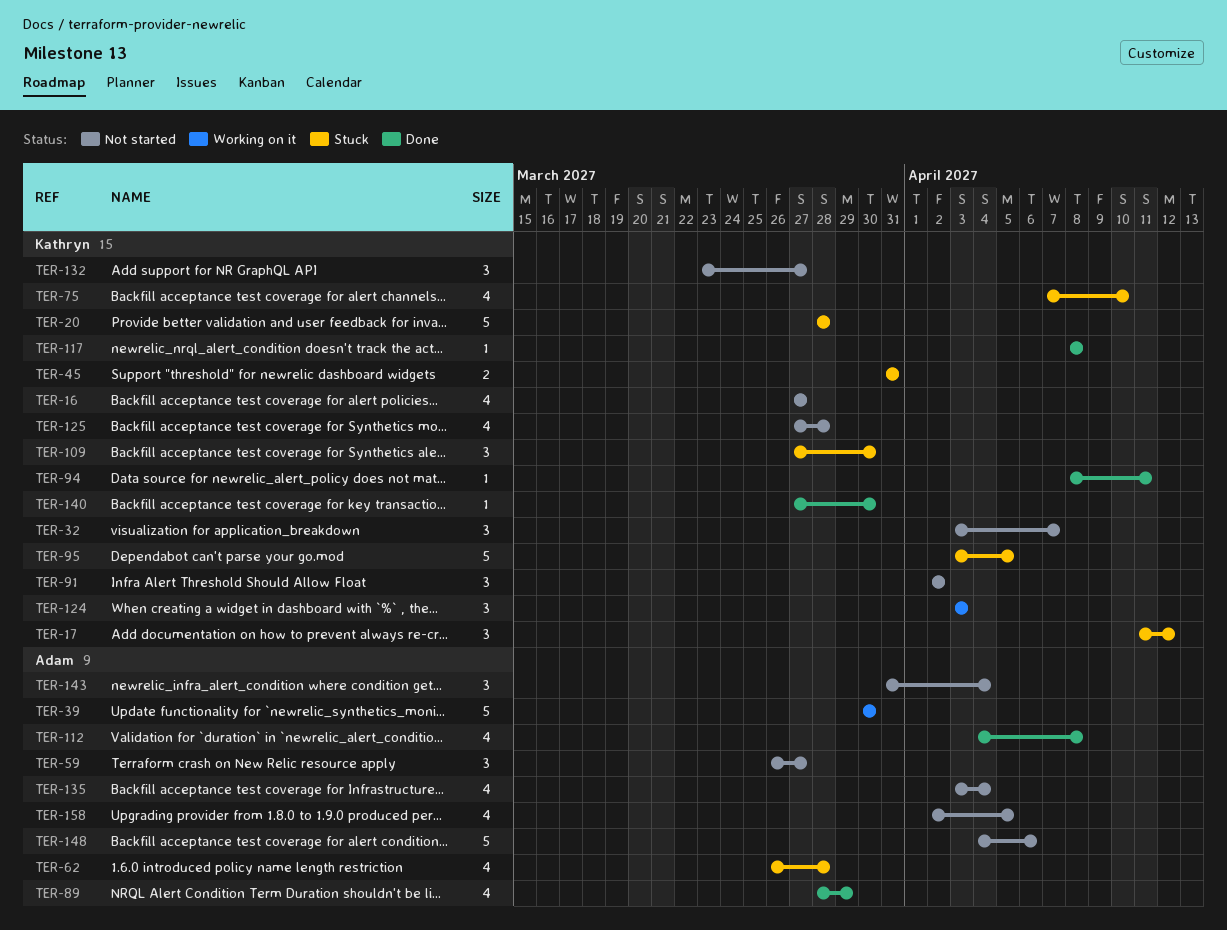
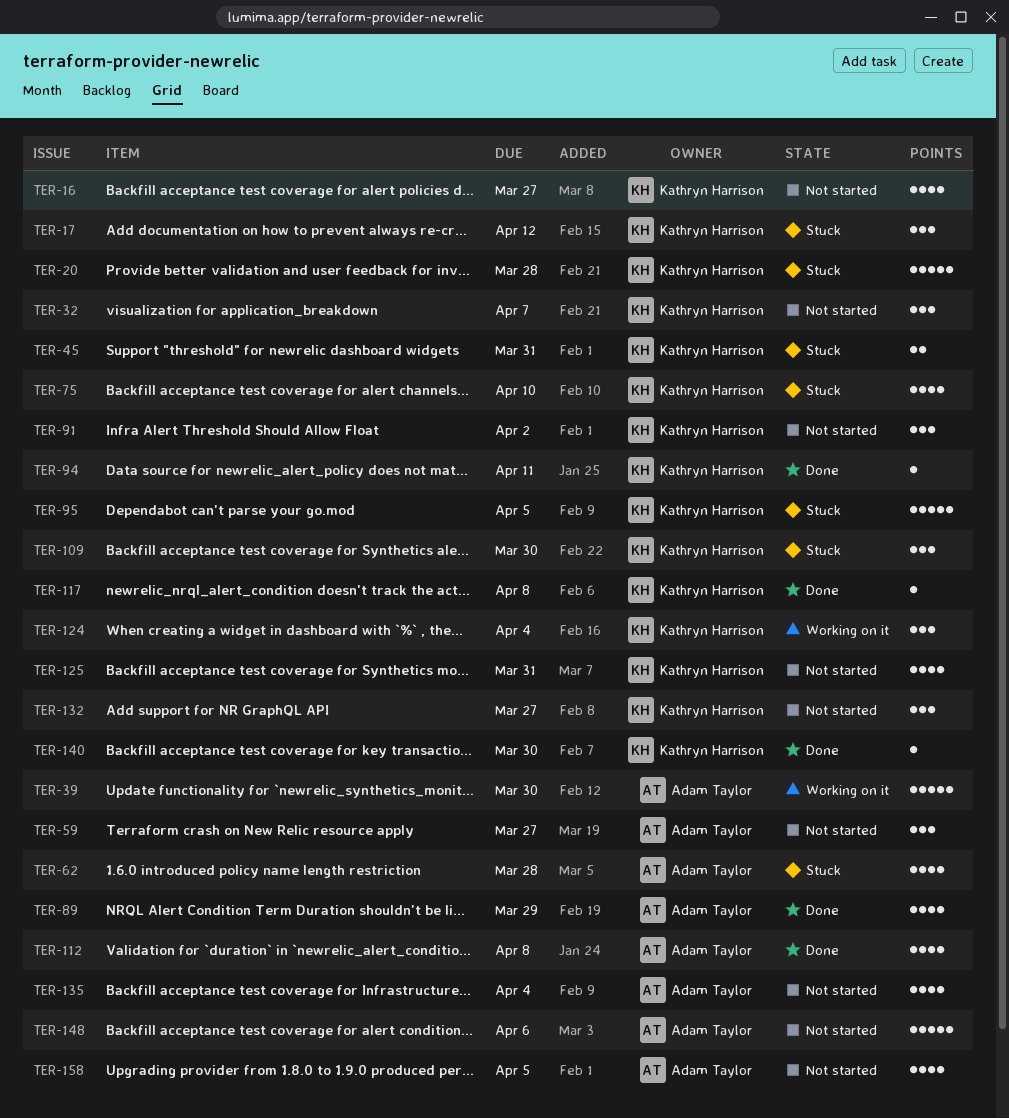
TER-124, due: Apr 3 -> Apr 4
TER-125, due: Mar 28 -> Mar 31
TER-143: present -> none

